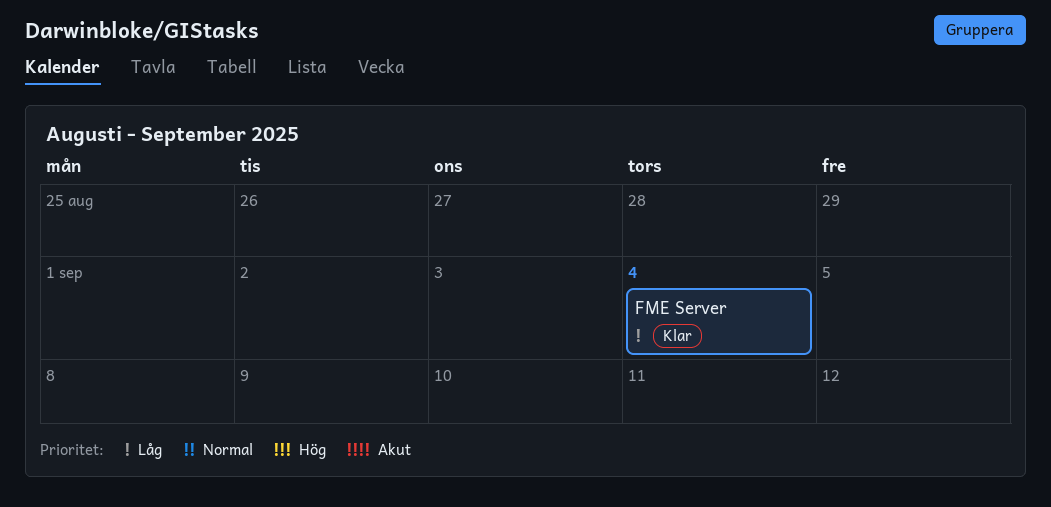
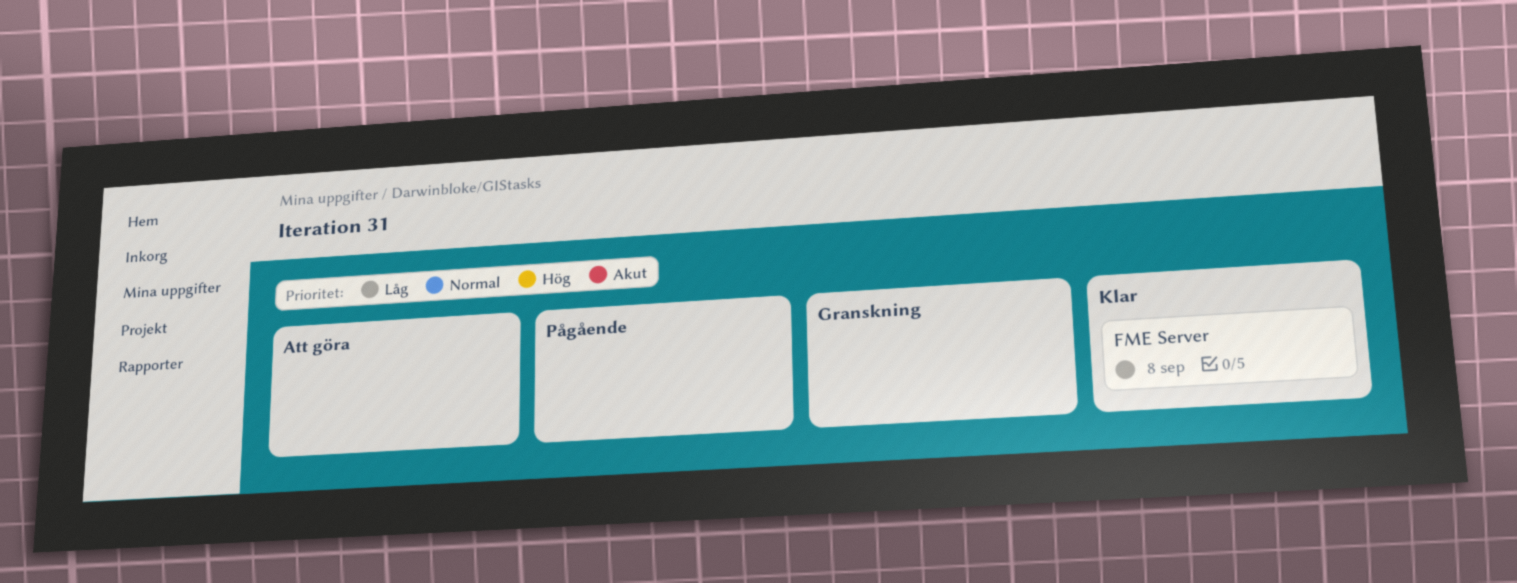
FME Server, due: Sep 4 -> Sep 8

